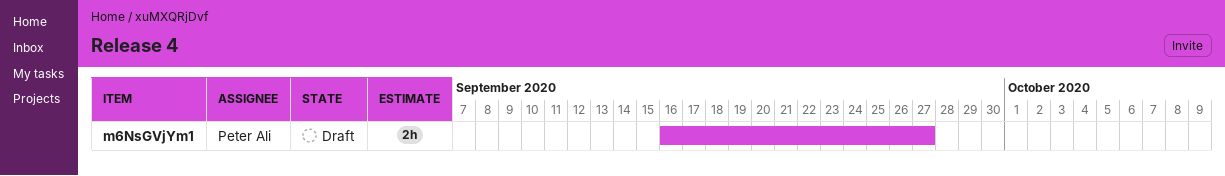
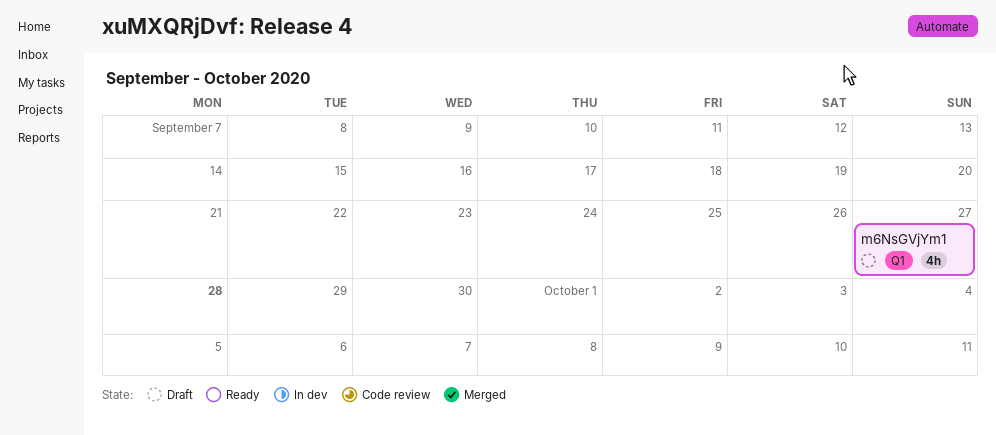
m6NsGVjYm1, estimate: 2h -> 4h

